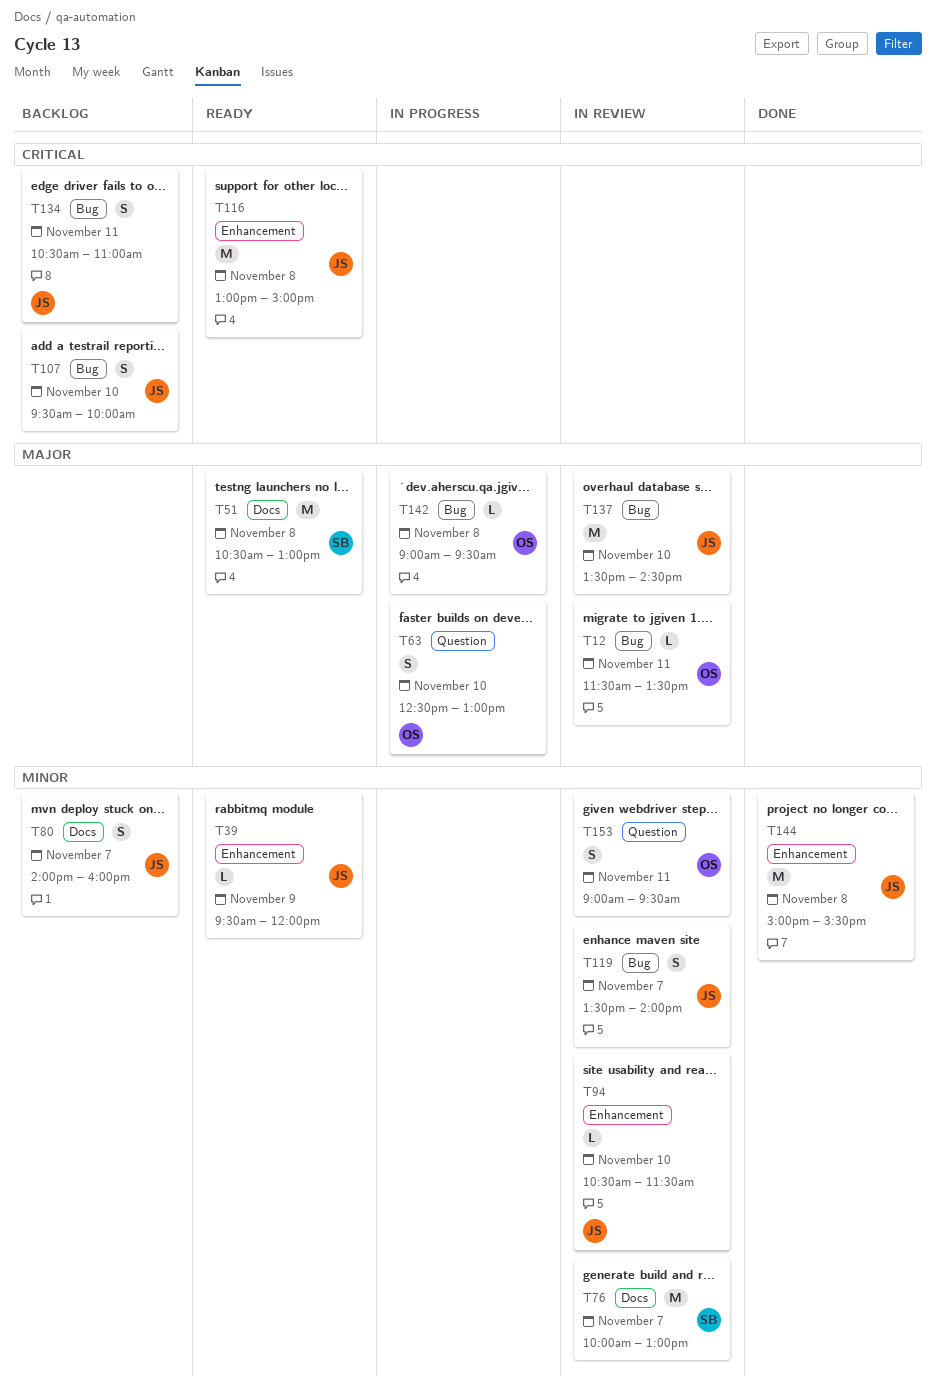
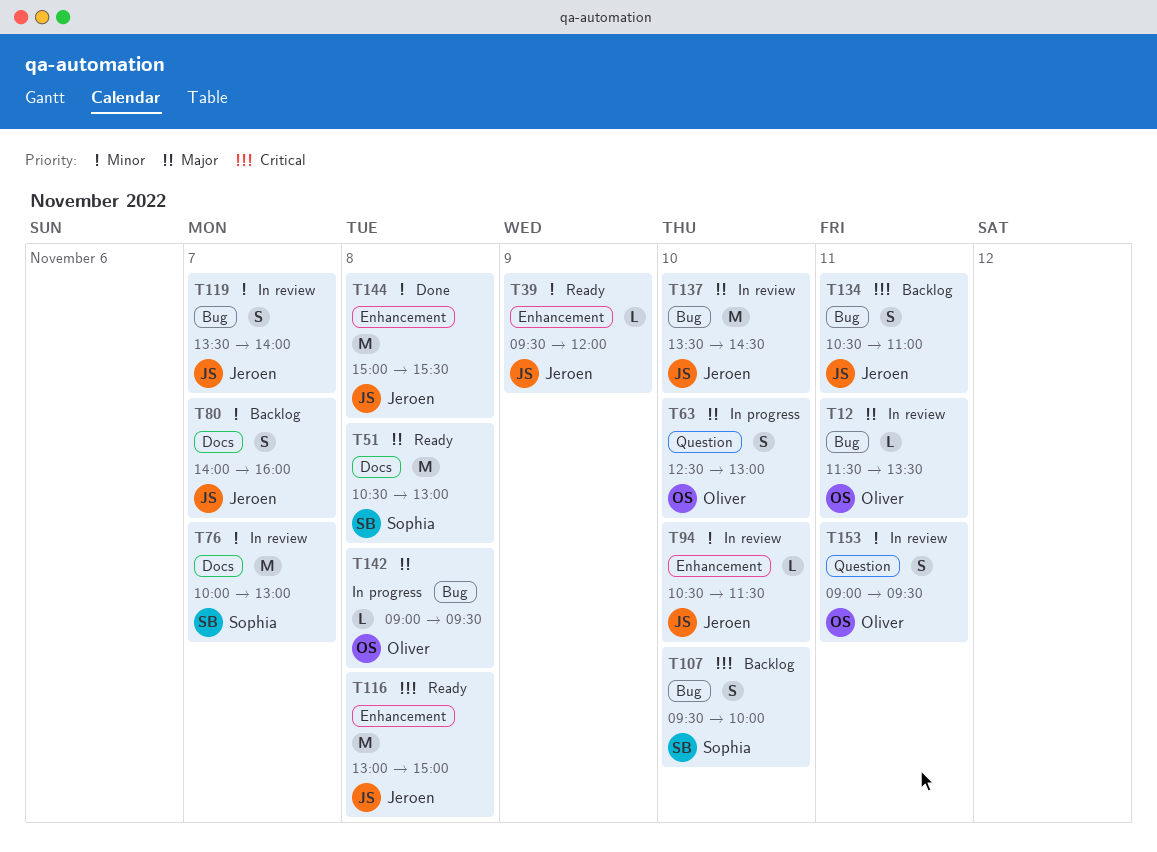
T107, owner: Jeroen -> Sophia

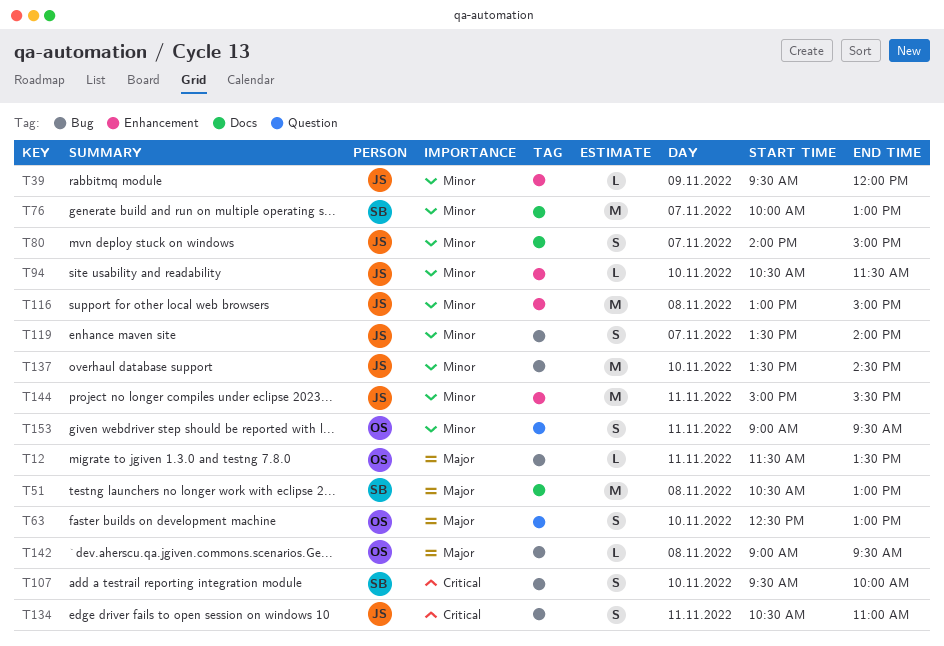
T80, ends: 16:00 -> 15:00
T116, priority: Critical -> Minor
T137, priority: Major -> Minor
T144, day: Nov 8 -> Nov 11

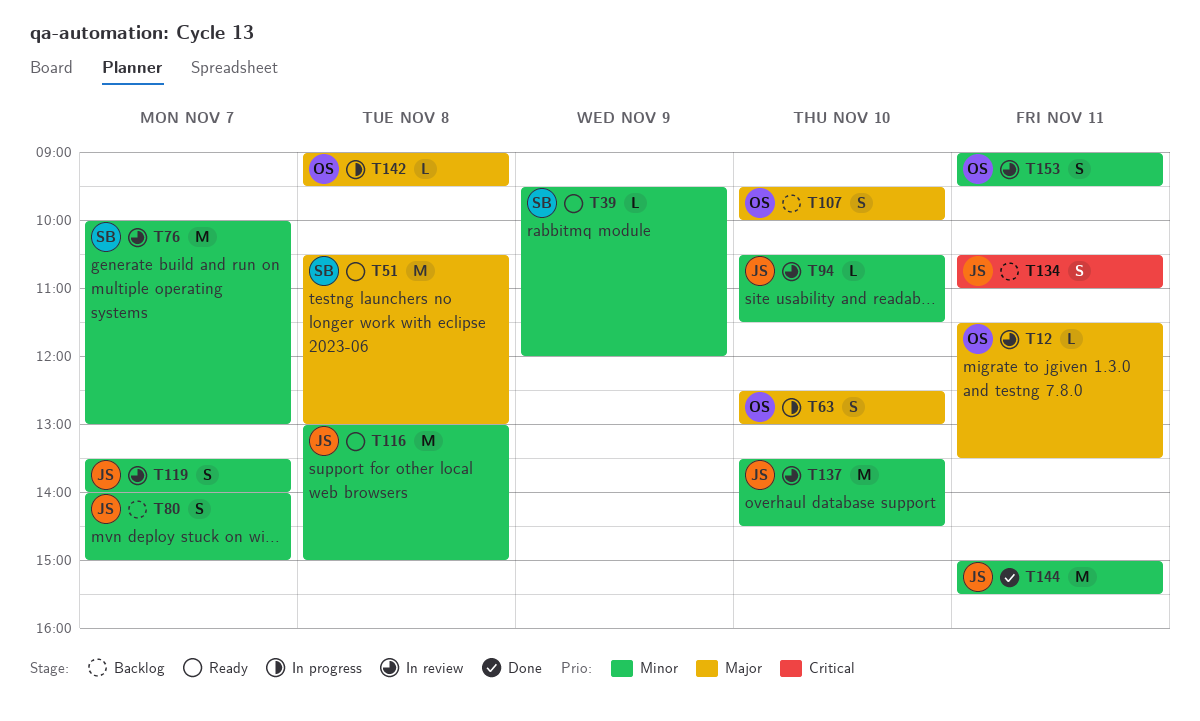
T39, owner: JS -> SB
T107, owner: SB -> OS
T107, priority: Critical -> Major

